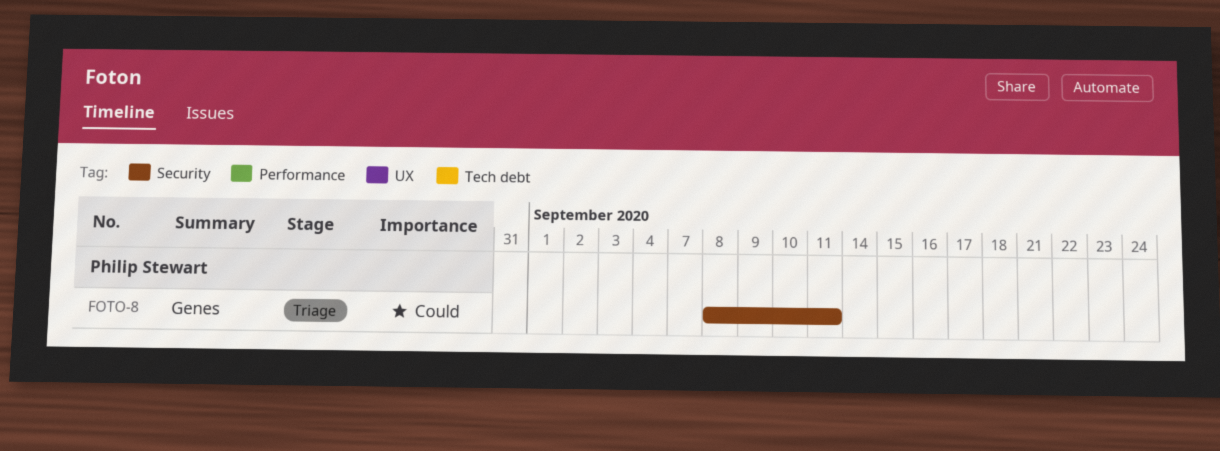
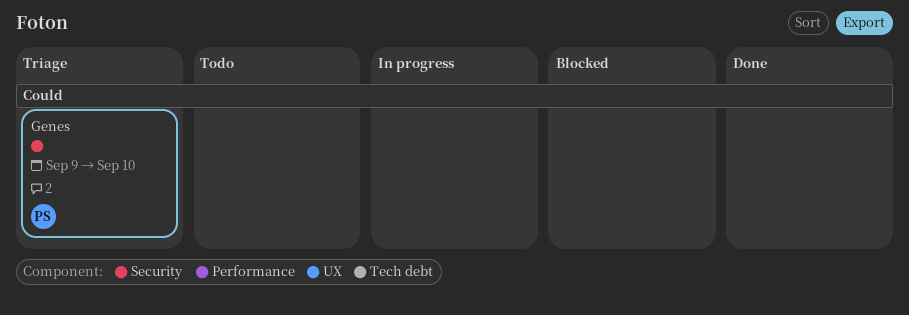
Genes, start: Sep 8 -> Sep 9
Genes, due: Sep 11 -> Sep 10

